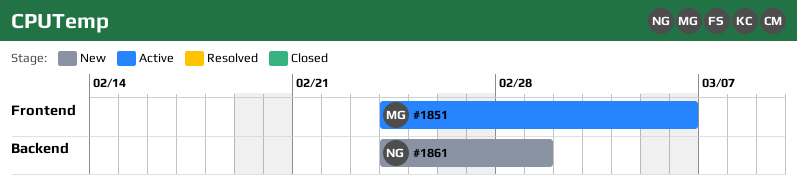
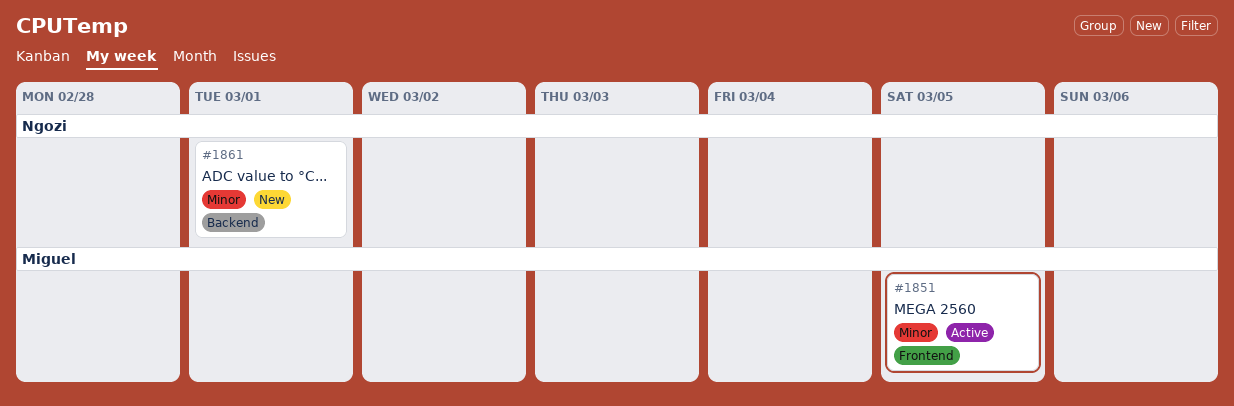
#1851, due: Mar 6 -> Mar 5

